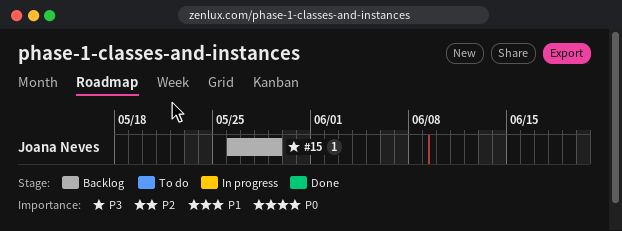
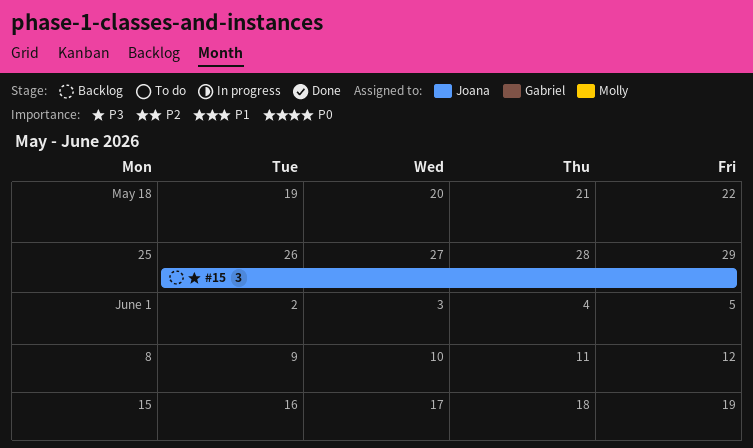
#15, estimate: 1 -> 3

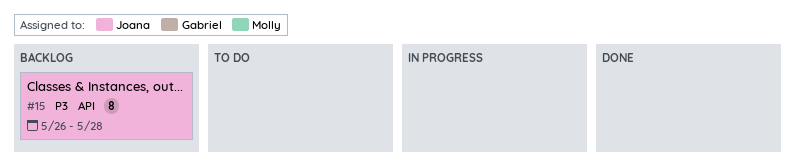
#15, estimate: 3 -> 8
#15, due: May 29 -> May 28

